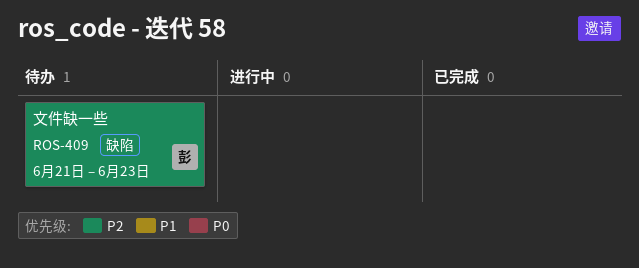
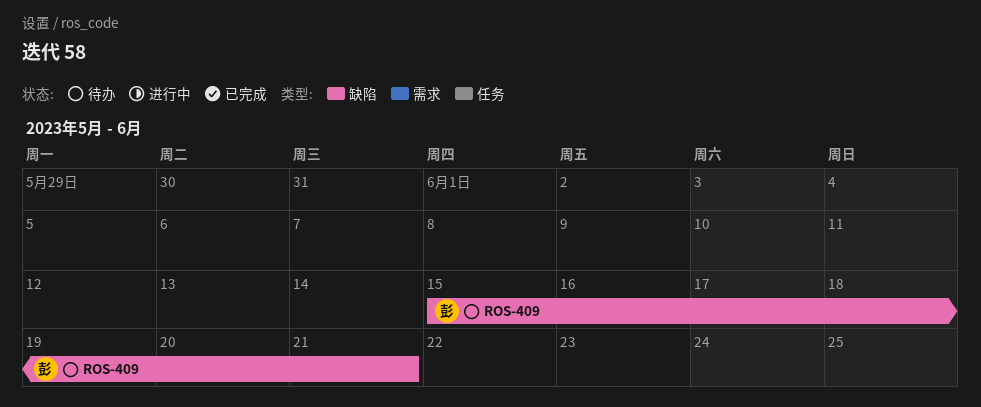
ROS-409, start: Jun 21 -> Jun 15
ROS-409, due: Jun 23 -> Jun 21

